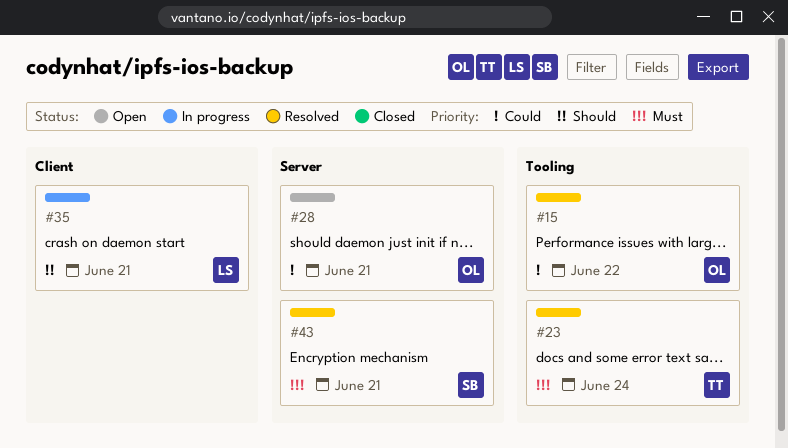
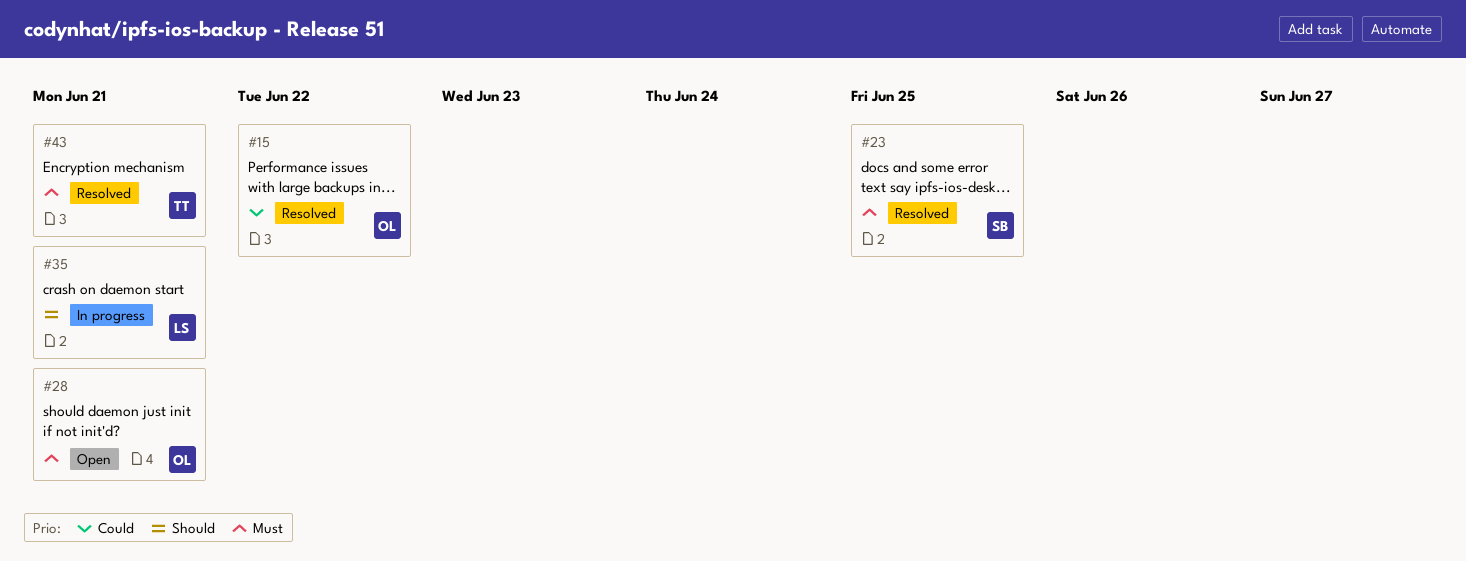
#23, owner: TT -> SB
#23, due: Jun 24 -> Jun 25
#28, priority: Could -> Must
#43, owner: SB -> TT

